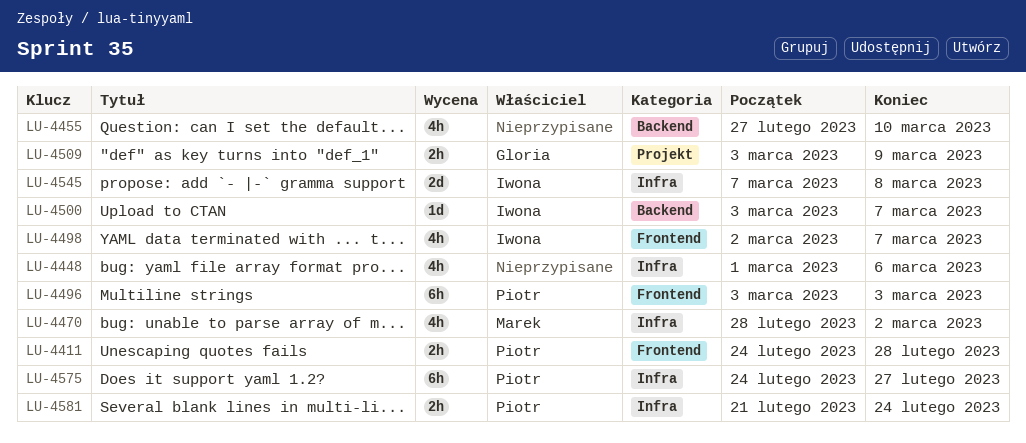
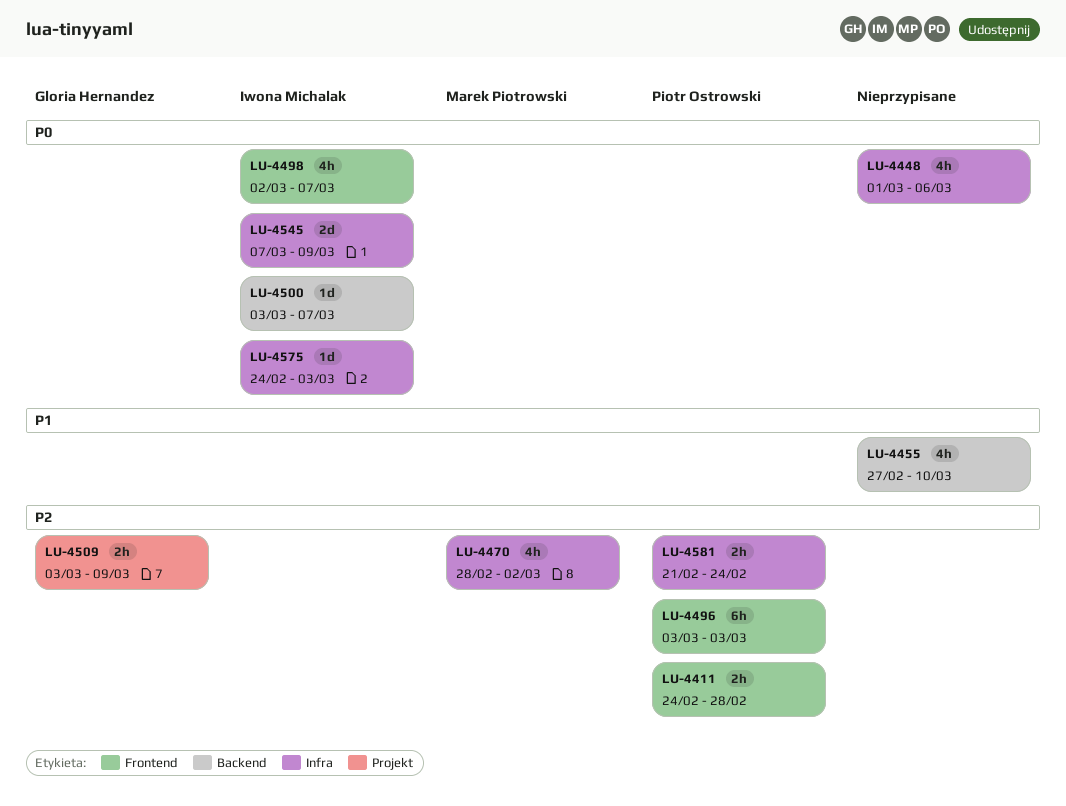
LU-4545, due: Mar 8 -> Mar 9
LU-4575, owner: Piotr Ostrowski -> Iwona Michalak
LU-4575, estimate: 6h -> 1d
LU-4575, due: Feb 27 -> Mar 3

